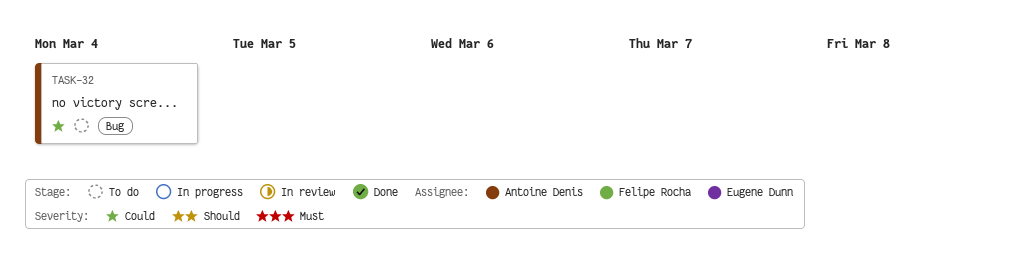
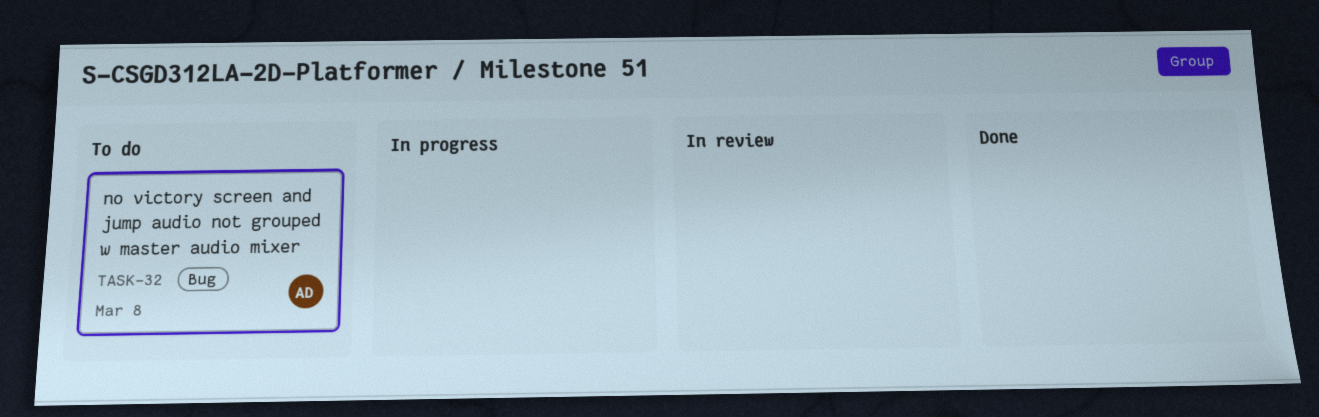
TASK-32, due: Mar 4 -> Mar 8

